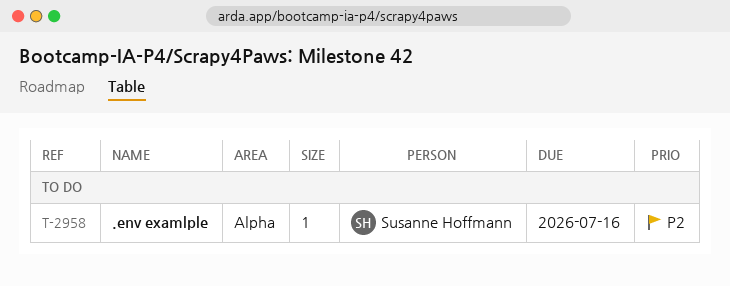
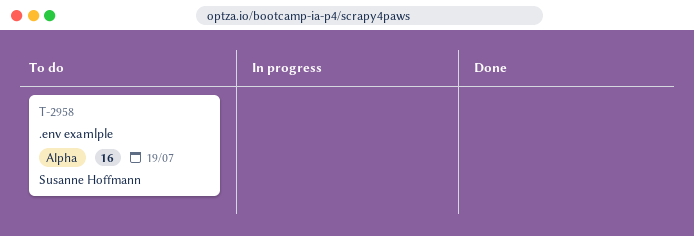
T-2958, estimate: 1 -> 16
T-2958, due: Jul 16 -> Jul 19

